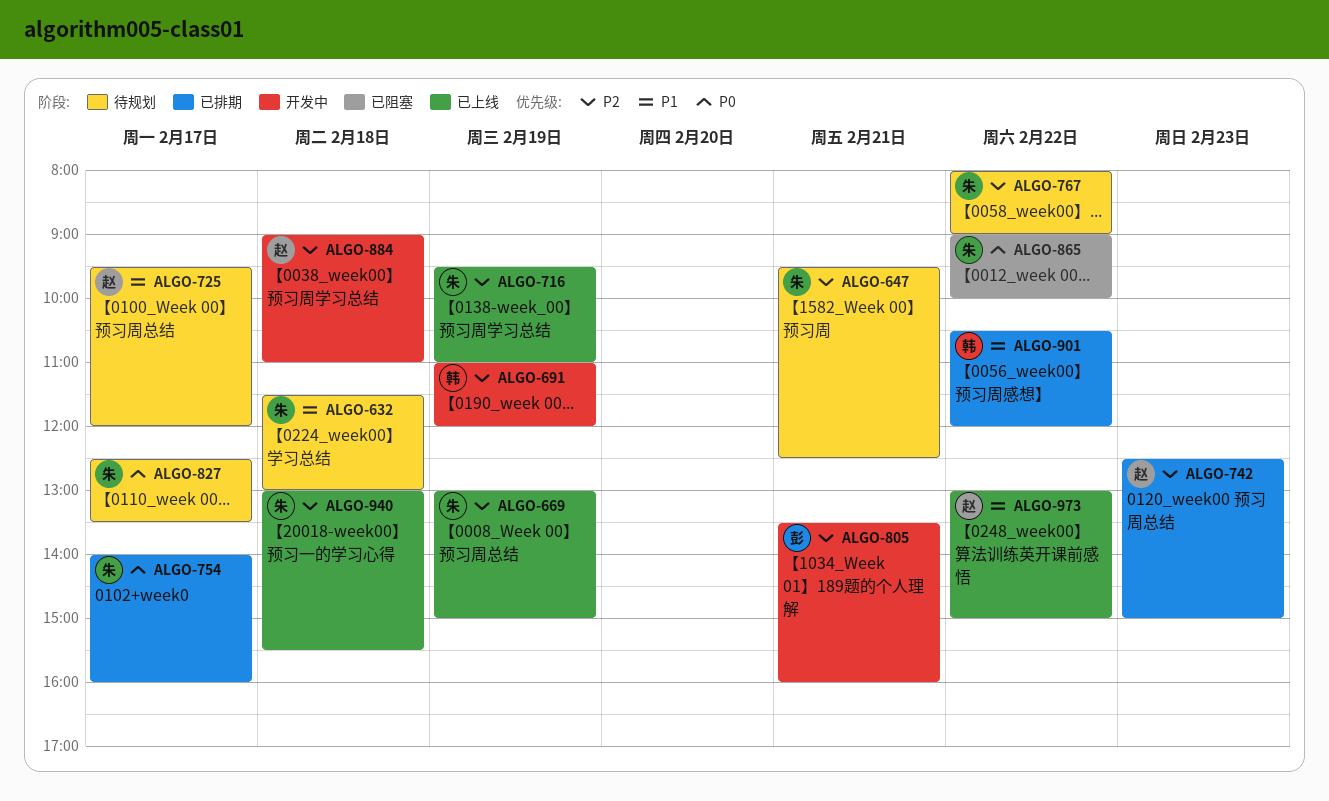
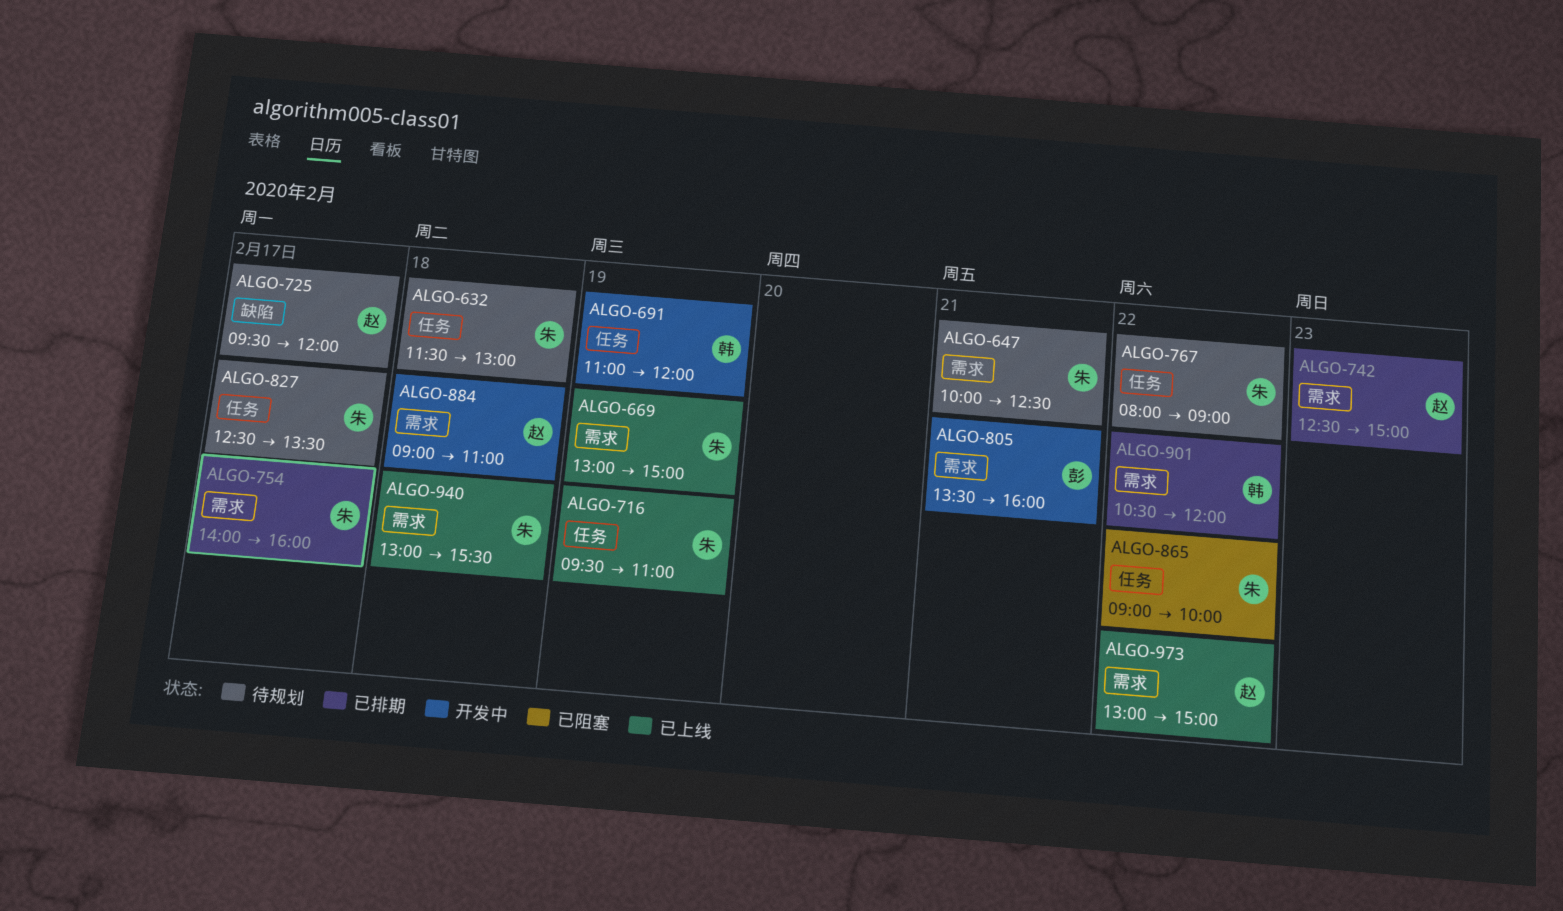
ALGO-647, begins: 09:30 -> 10:00

